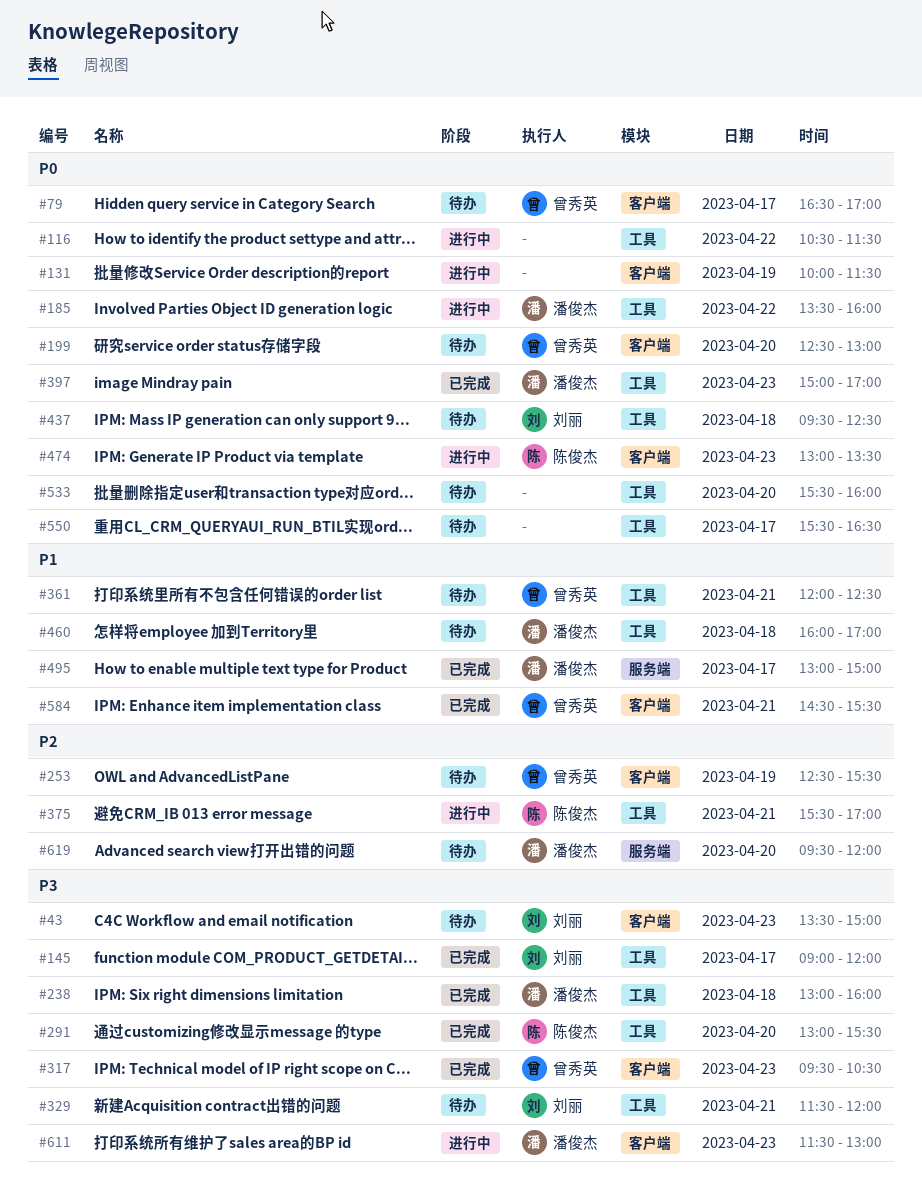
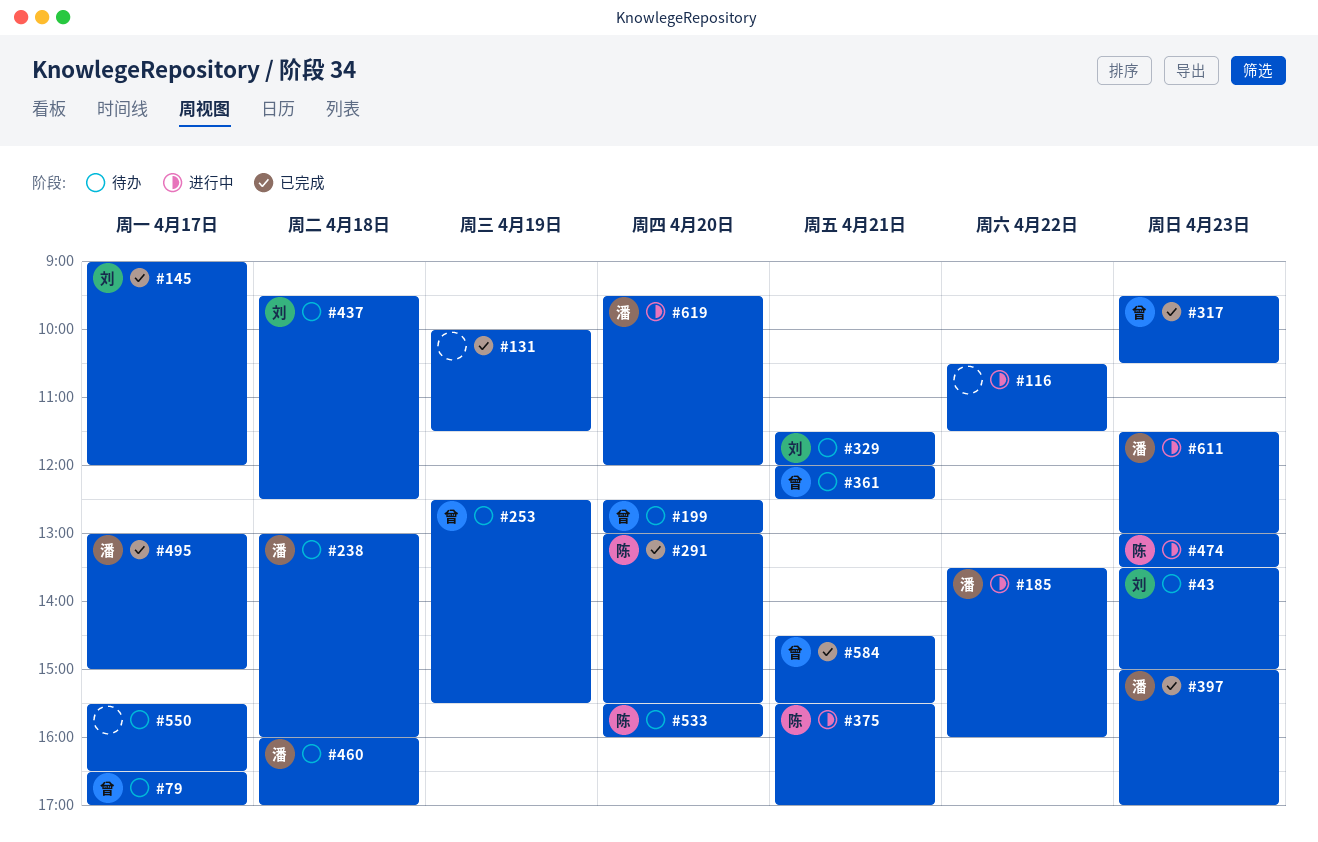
#131, status: 进行中 -> 已完成
#238, status: 已完成 -> 待办
#533, owner: none -> 陈俊杰
#619, status: 待办 -> 进行中

